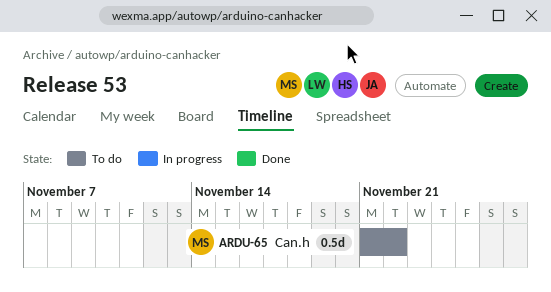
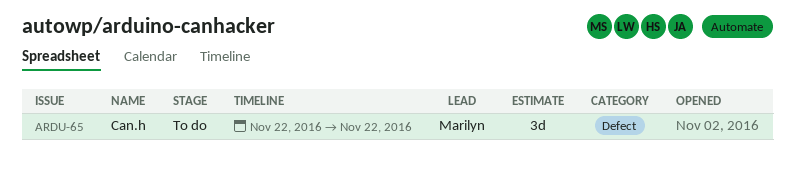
ARDU-65, estimate: 0.5d -> 3d
ARDU-65, start: Nov 21 -> Nov 22

